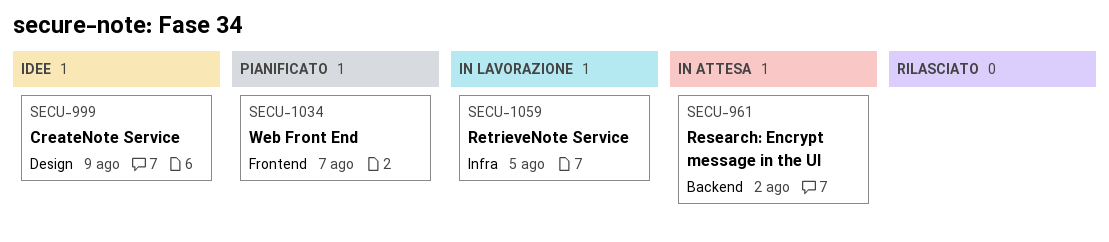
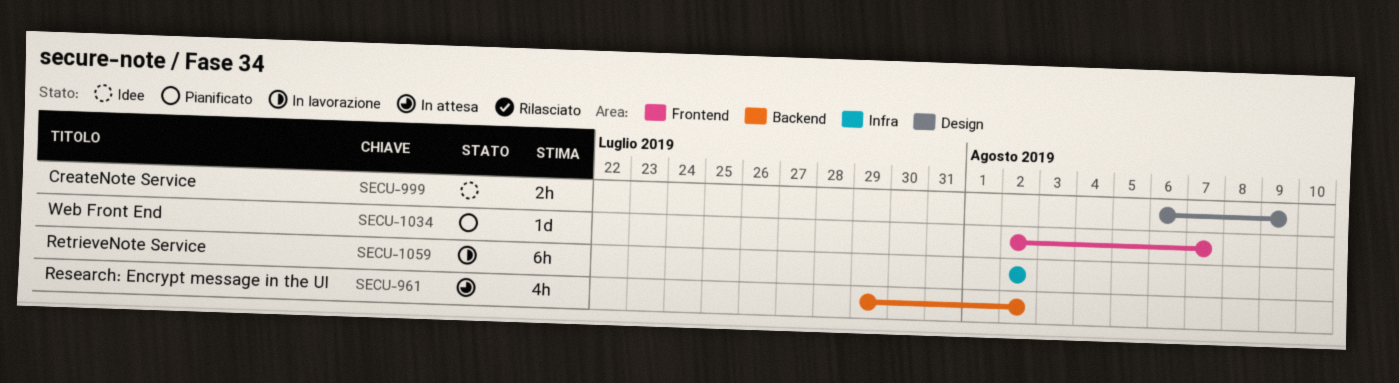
SECU-1059, due: Aug 5 -> Aug 2

